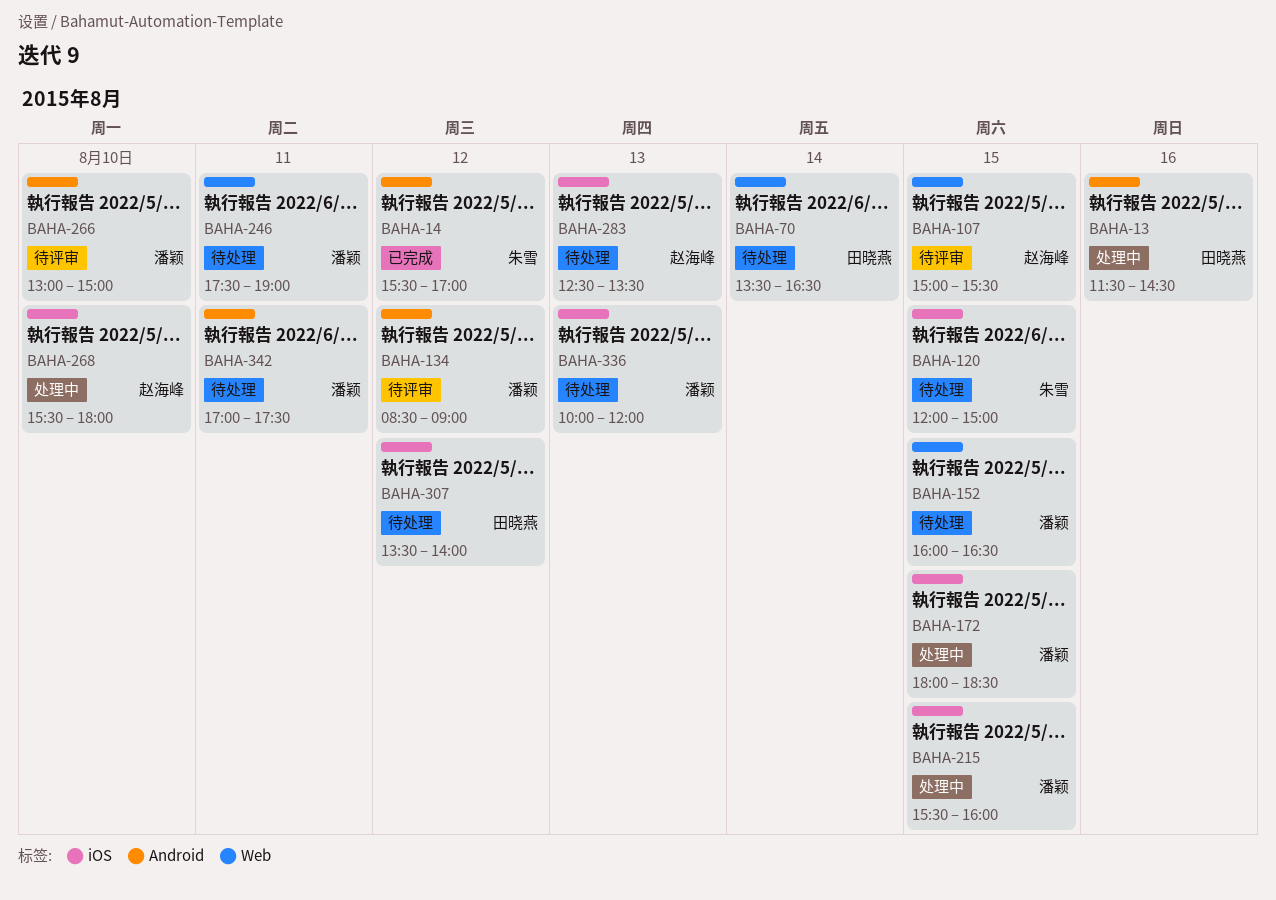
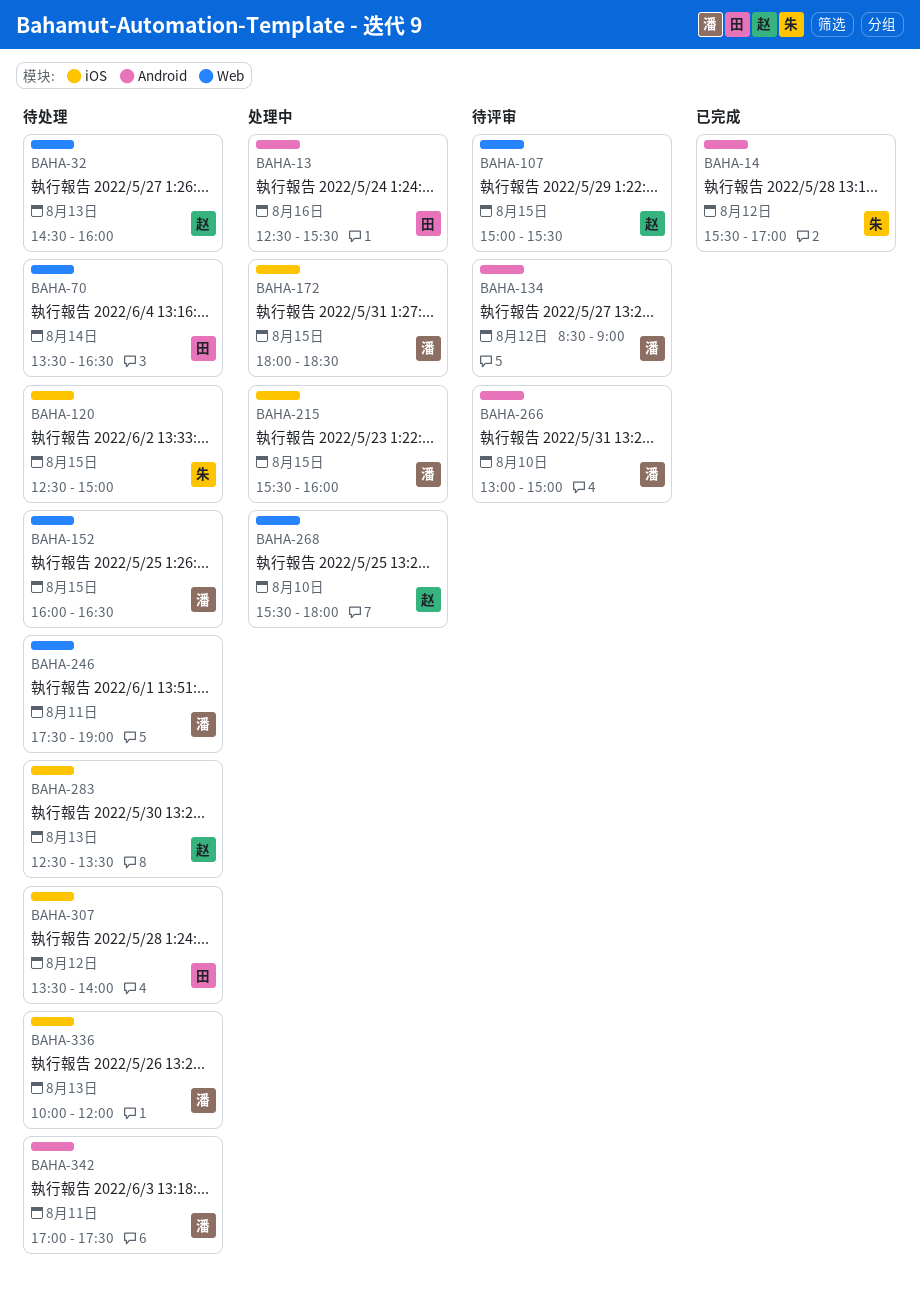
BAHA-13, begins: 11:30 -> 12:30
BAHA-13, ends: 14:30 -> 15:30
BAHA-32: none -> present
BAHA-120, begins: 12:00 -> 12:30
BAHA-268, label: iOS -> Web

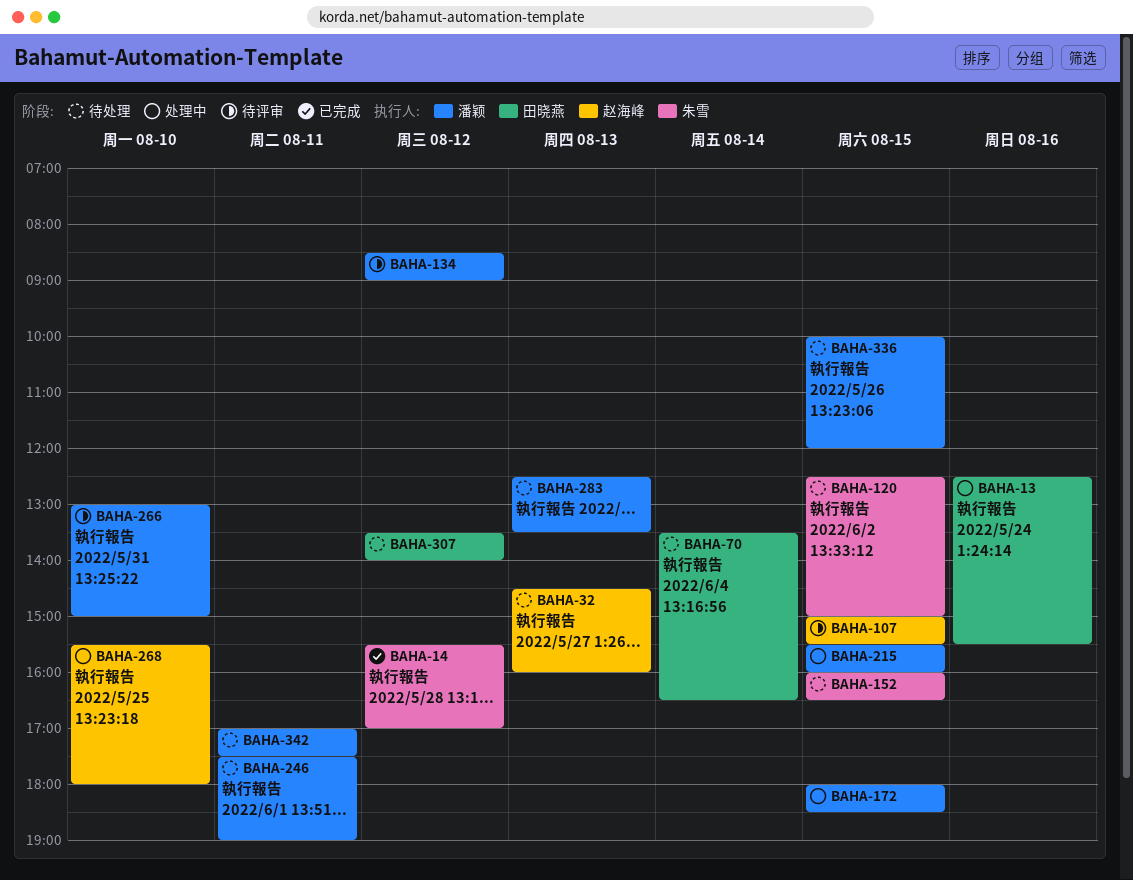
BAHA-152, owner: 潘颖 -> 朱雪
BAHA-283, owner: 赵海峰 -> 潘颖
BAHA-336, day: Aug 13 -> Aug 15

